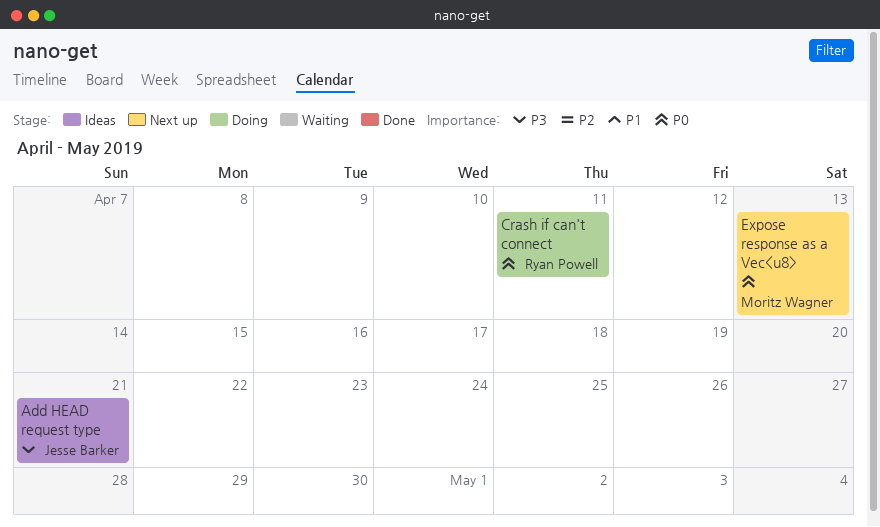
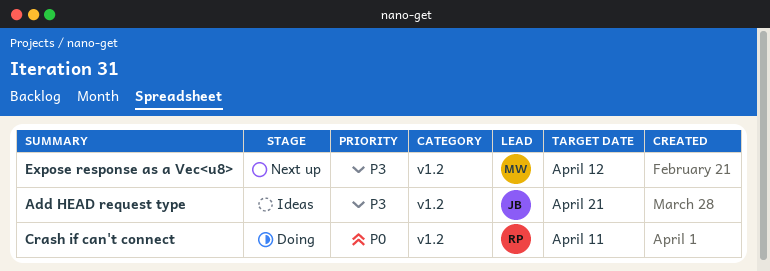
Expose response as a Vec<u8>, priority: P0 -> P3
Expose response as a Vec<u8>, due: Apr 13 -> Apr 12

